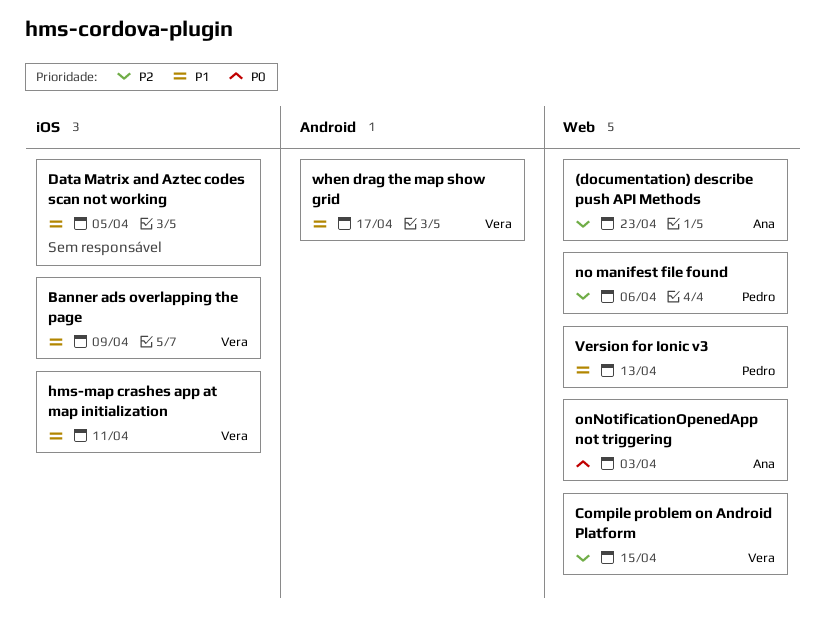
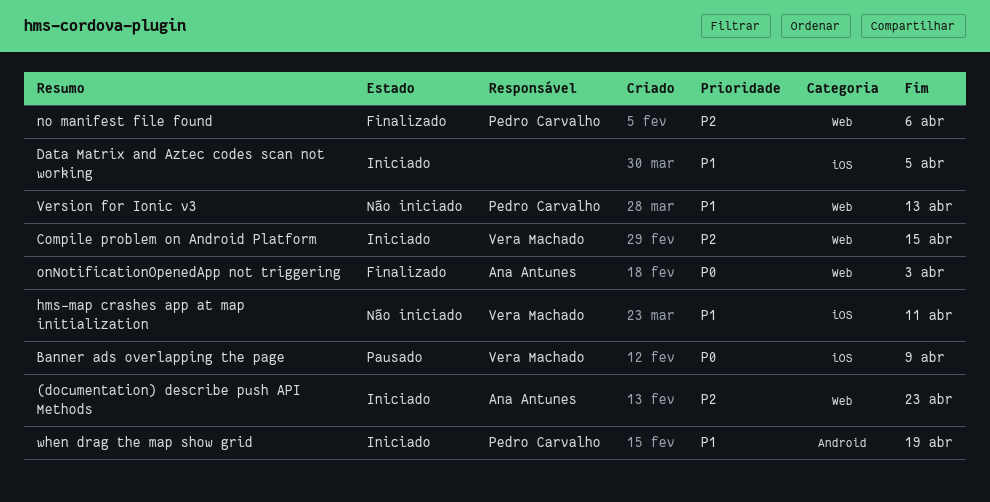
Banner ads overlapping the page, priority: P1 -> P0
when drag the map show grid, owner: Vera Machado -> Pedro Carvalho
when drag the map show grid, due: Apr 17 -> Apr 19

